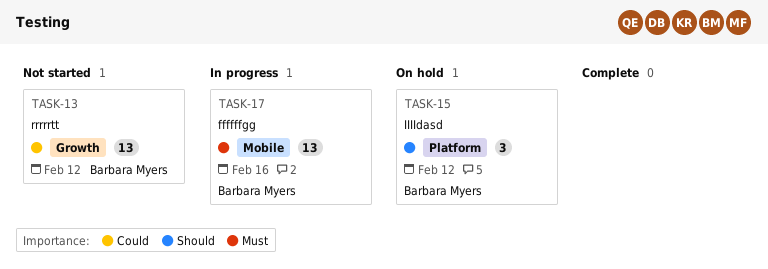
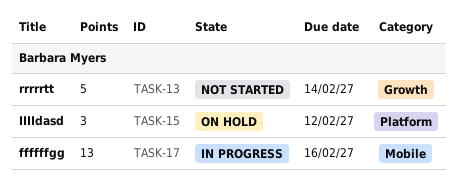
TASK-13, estimate: 13 -> 5
TASK-13, due: Feb 12 -> Feb 14

